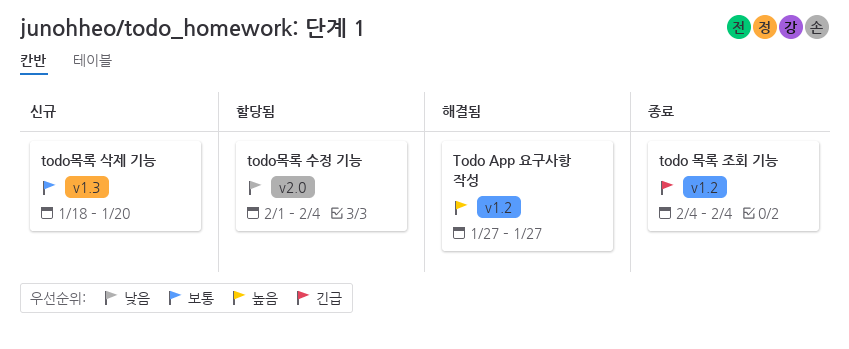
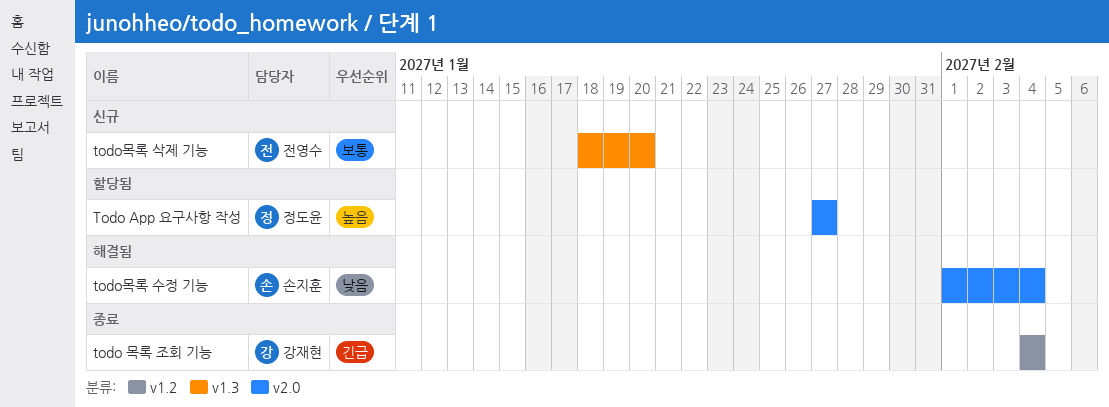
Todo App 요구사항 작성, status: 해결됨 -> 할당됨
Todo App 요구사항 작성, label: v1.2 -> v2.0
todo목록 수정 기능, status: 할당됨 -> 해결됨

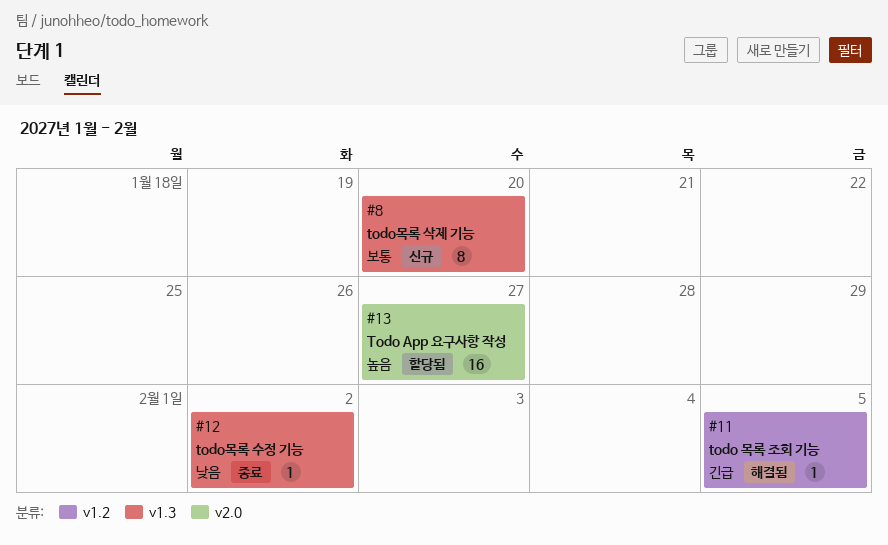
todo 목록 조회 기능, status: 종료 -> 해결됨
todo 목록 조회 기능, due: Feb 4 -> Feb 5
todo목록 수정 기능, status: 해결됨 -> 종료
todo목록 수정 기능, label: v2.0 -> v1.3
todo목록 수정 기능, due: Feb 4 -> Feb 2

